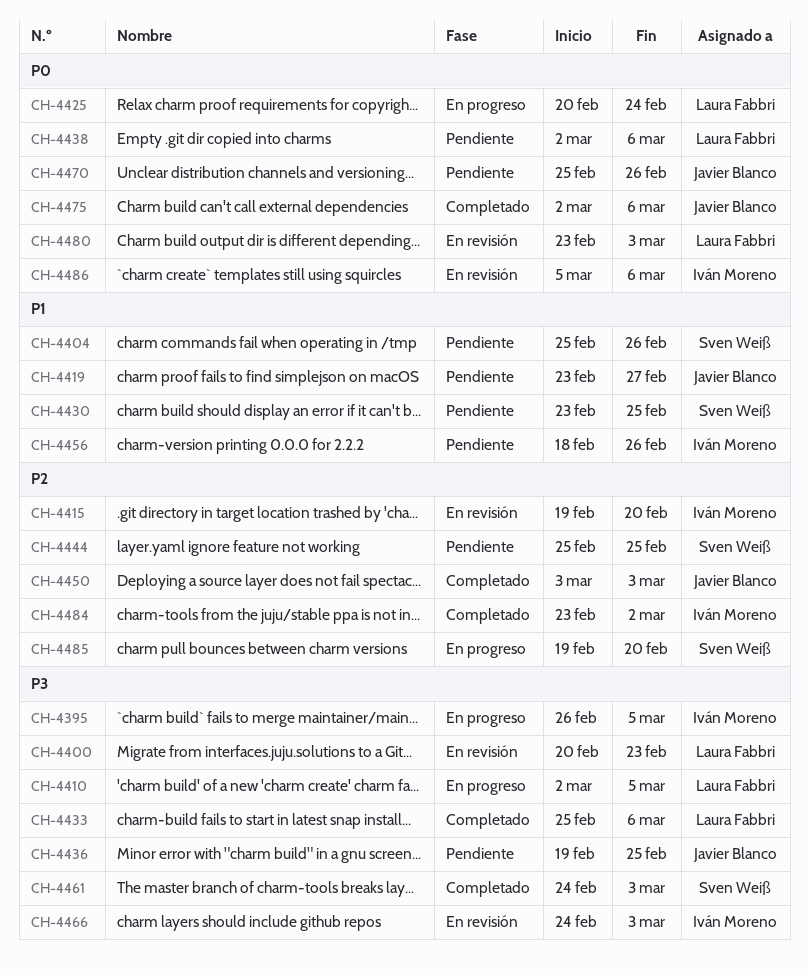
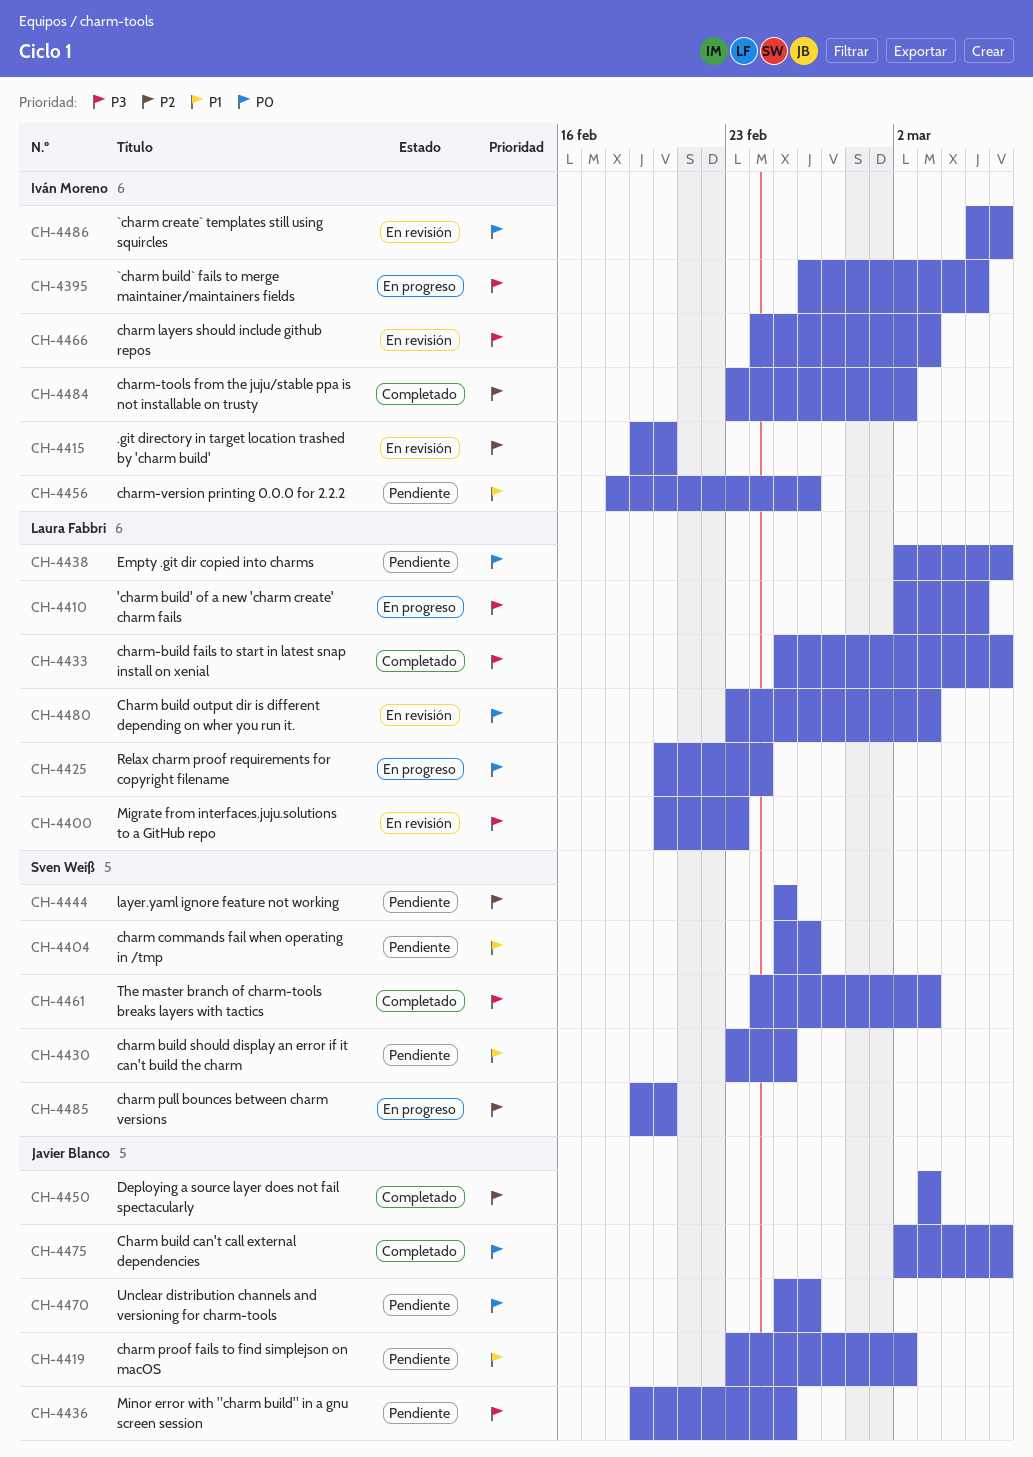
CH-4419, due: Feb 27 -> Mar 2

